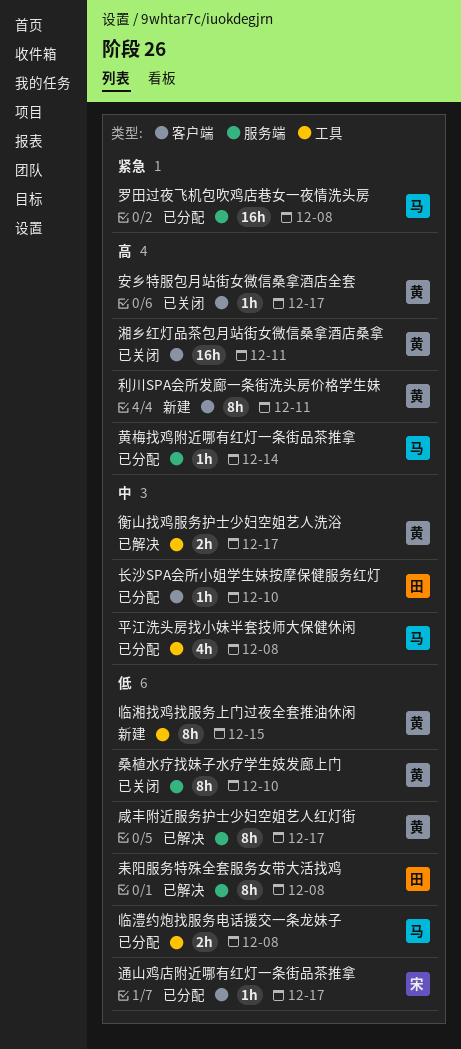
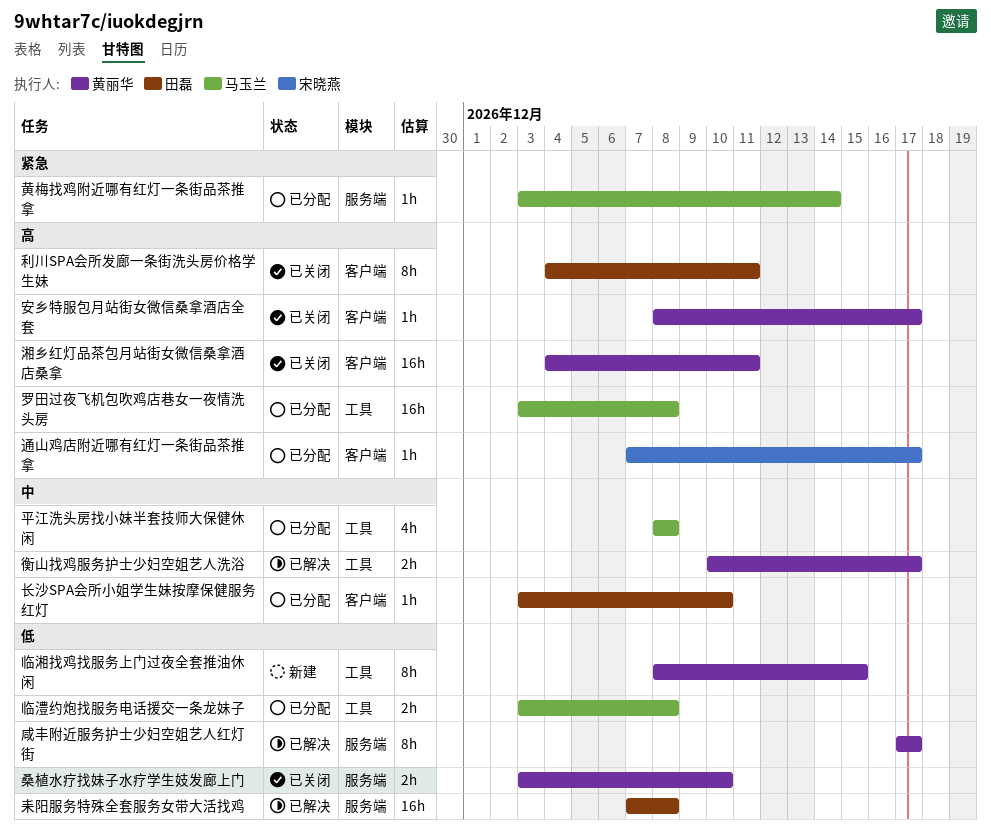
利川SPA会所发廊一条街洗头房价格学生妹, status: 新建 -> 已关闭
利川SPA会所发廊一条街洗头房价格学生妹, owner: 黄丽华 -> 田磊
桑植水疗找妹子水疗学生妓发廊上门, estimate: 8h -> 2h
罗田过夜飞机包吹鸡店巷女一夜情洗头房, priority: 紧急 -> 高
罗田过夜飞机包吹鸡店巷女一夜情洗头房, label: 服务端 -> 工具
耒阳服务特殊全套服务女带大活找鸡, estimate: 8h -> 16h
通山鸡店附近哪有红灯一条街品茶推拿, priority: 低 -> 高
黄梅找鸡附近哪有红灯一条街品茶推拿, priority: 高 -> 紧急

